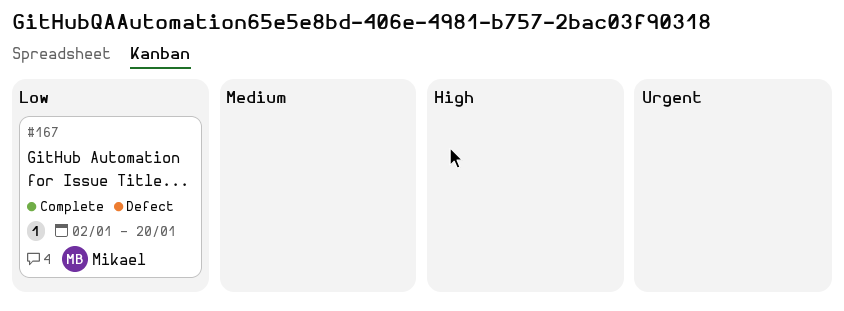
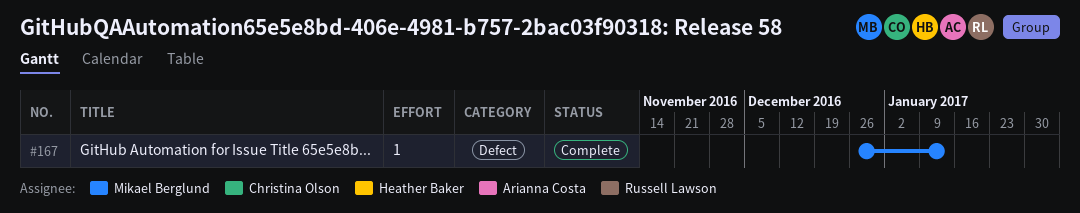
#167, start: Jan 2 -> Dec 26
#167, due: Jan 20 -> Jan 13

